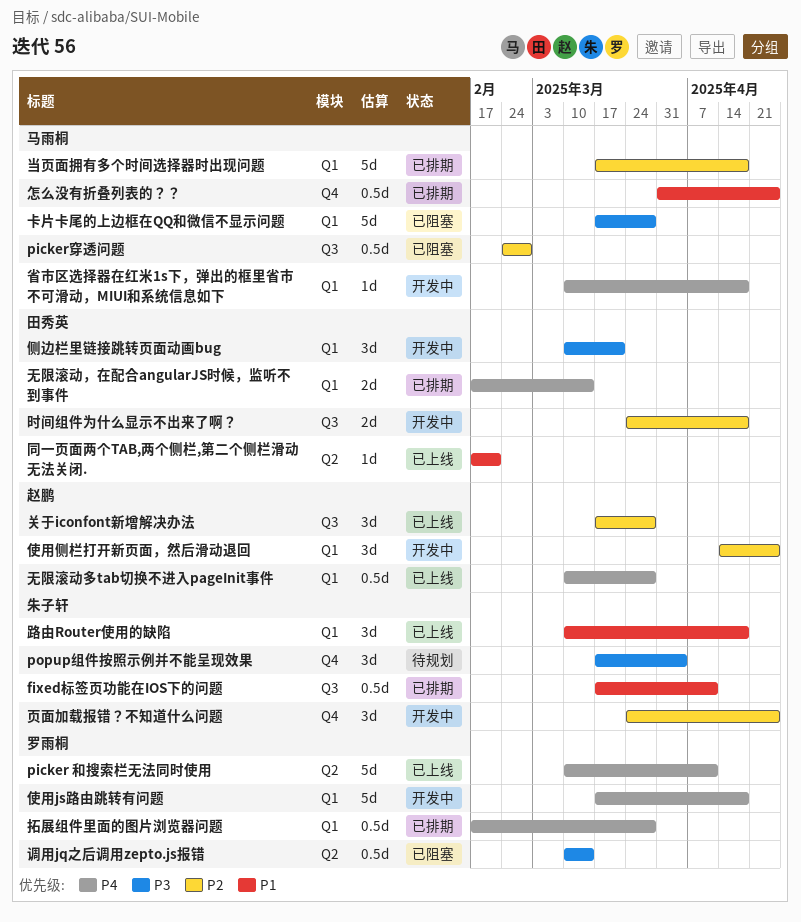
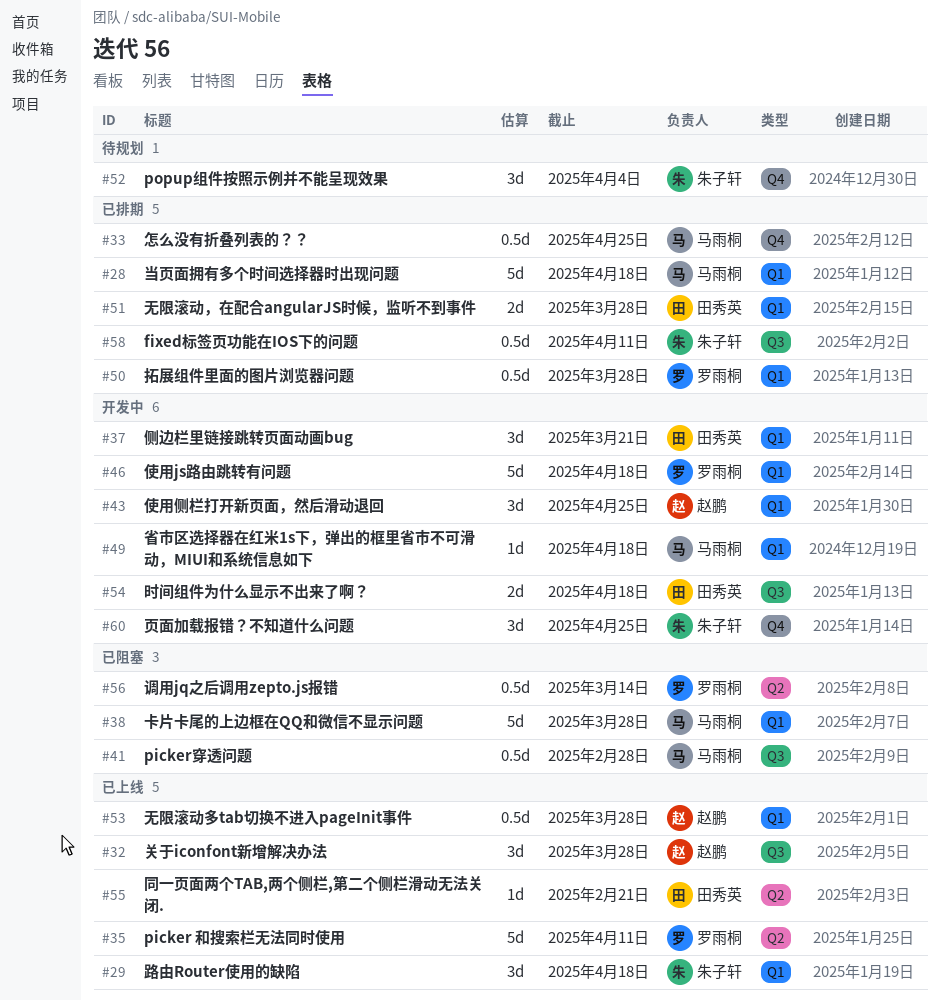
无限滚动，在配合angularJS时候，监听不到事件, due: Mar 14 -> Mar 28

